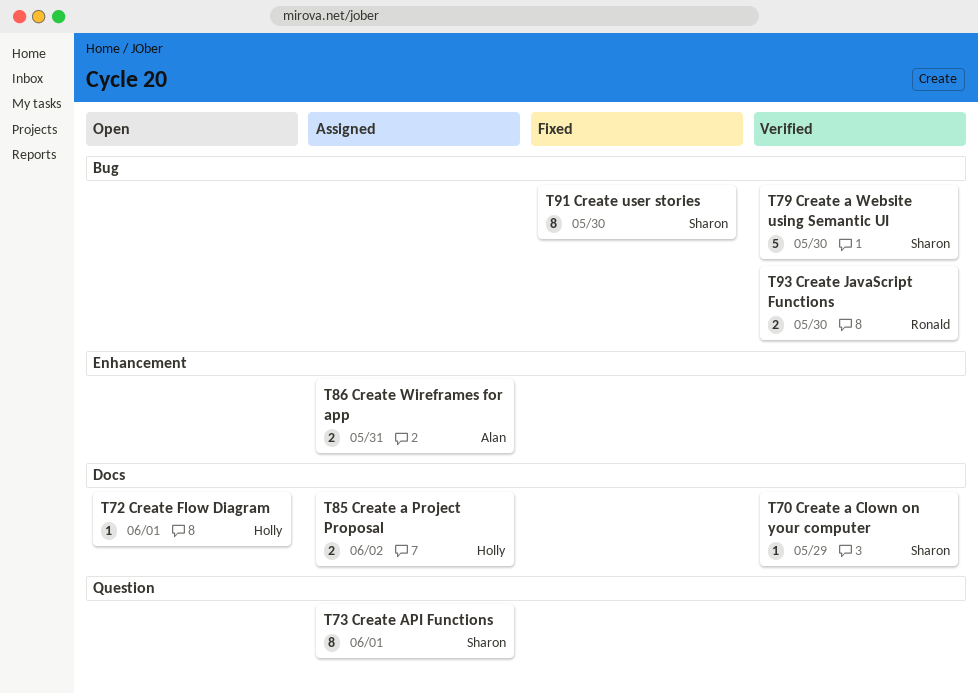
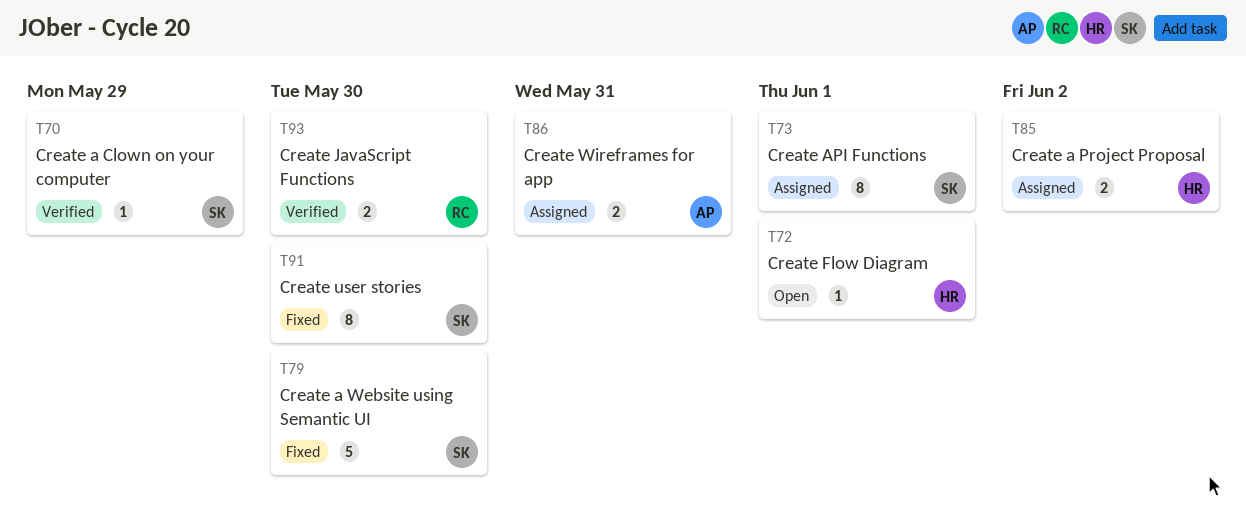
T79, status: Verified -> Fixed

